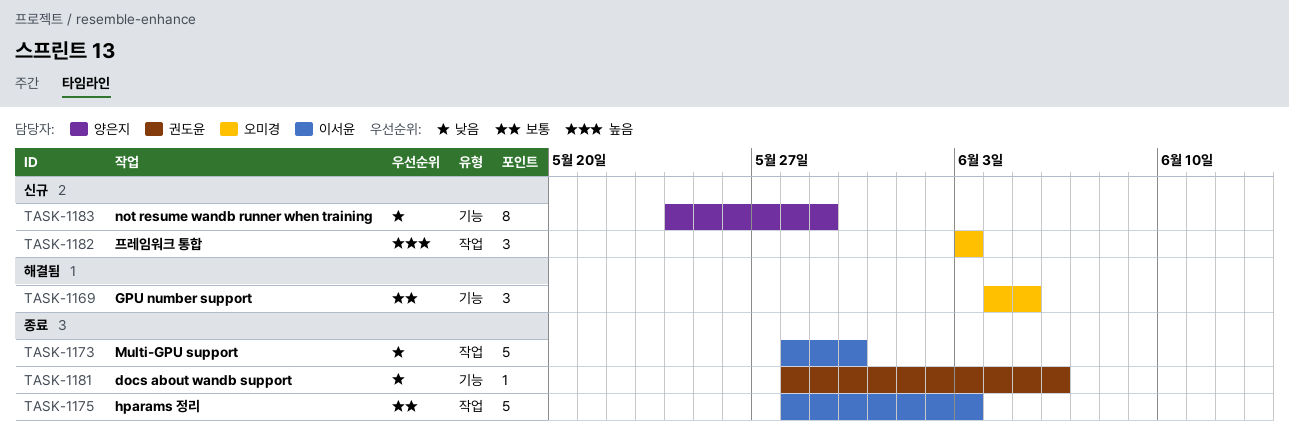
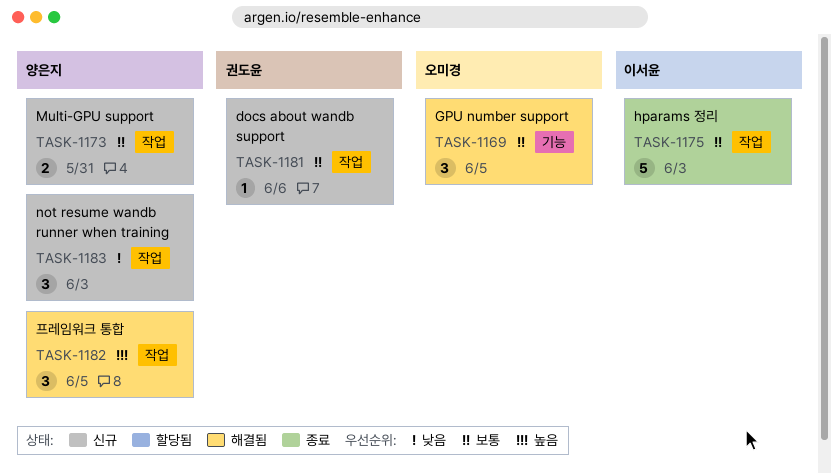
TASK-1173, status: 종료 -> 신규
TASK-1173, owner: 이서윤 -> 양은지
TASK-1173, priority: 낮음 -> 보통
TASK-1173, estimate: 5 -> 2
TASK-1173, due: May 30 -> May 31
TASK-1181, status: 종료 -> 신규
TASK-1181, priority: 낮음 -> 보통
TASK-1181, label: 기능 -> 작업
TASK-1182, status: 신규 -> 해결됨
TASK-1182, owner: 오미경 -> 양은지
TASK-1182, due: Jun 3 -> Jun 5
TASK-1183, label: 기능 -> 작업
TASK-1183, estimate: 8 -> 3
TASK-1183, due: May 29 -> Jun 3

